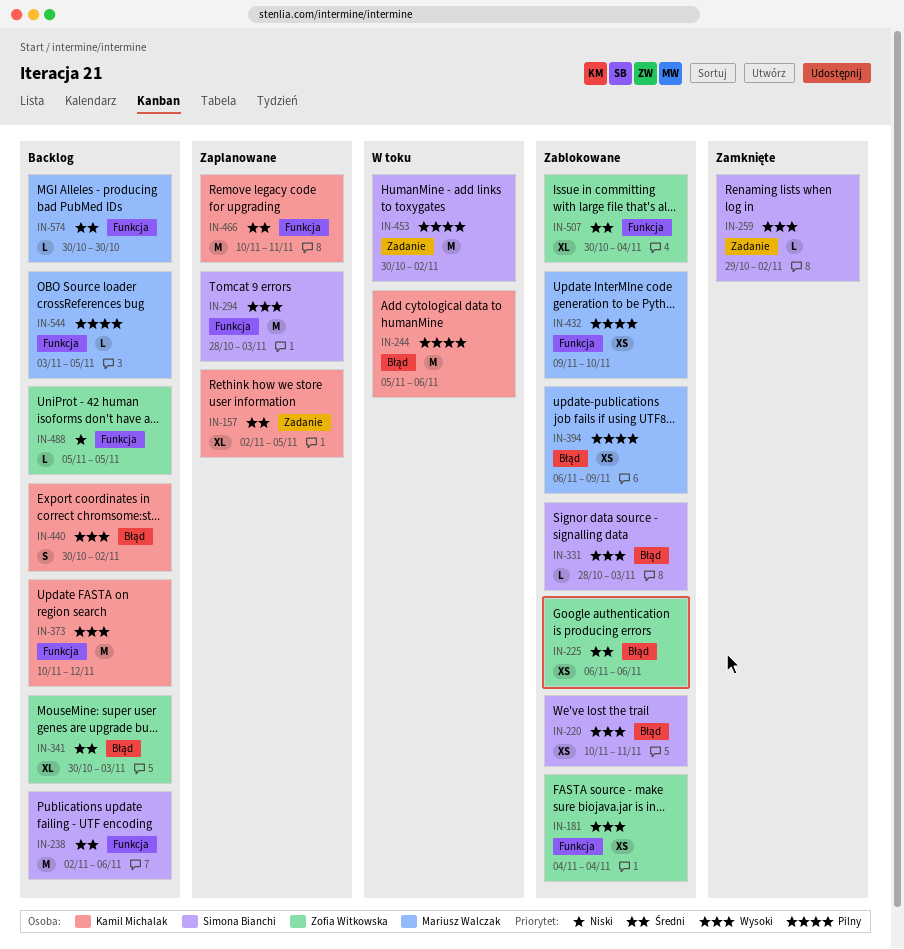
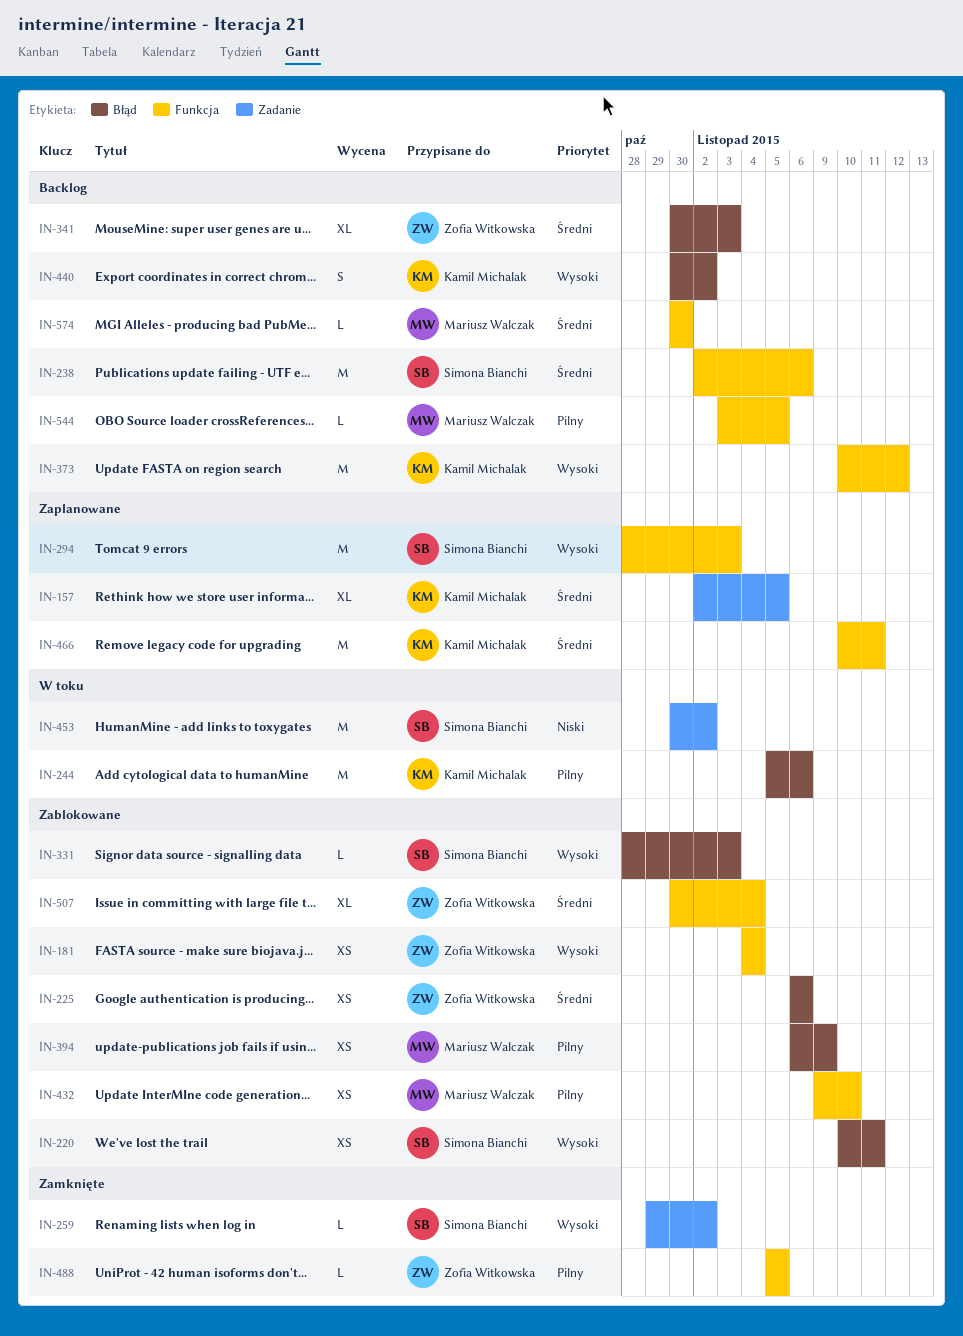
IN-453, priority: Pilny -> Niski
IN-488, status: Backlog -> Zamknięte
IN-488, priority: Niski -> Pilny

